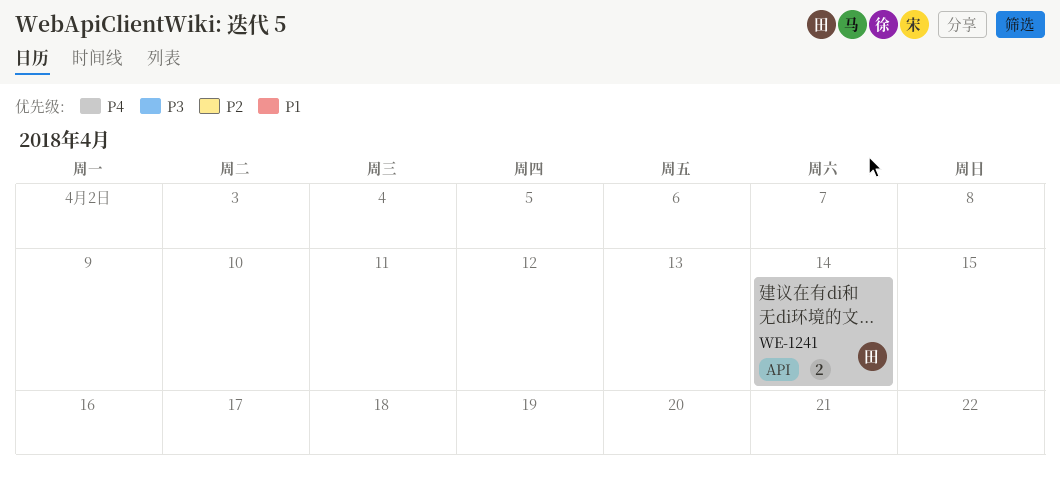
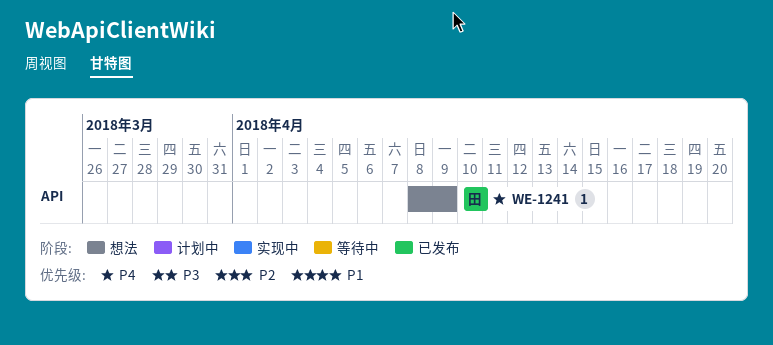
WE-1241, estimate: 2 -> 1
WE-1241, due: Apr 14 -> Apr 9

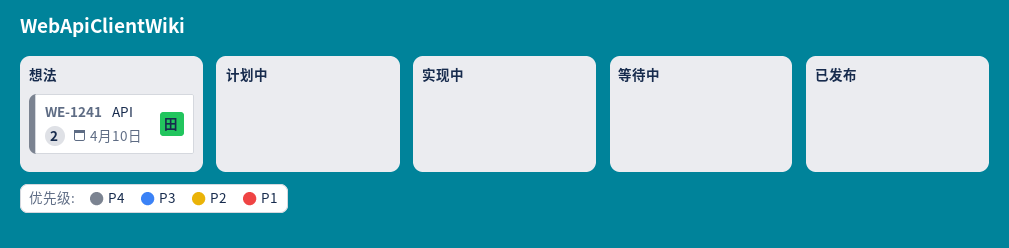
WE-1241, estimate: 1 -> 2
WE-1241, due: Apr 9 -> Apr 10

